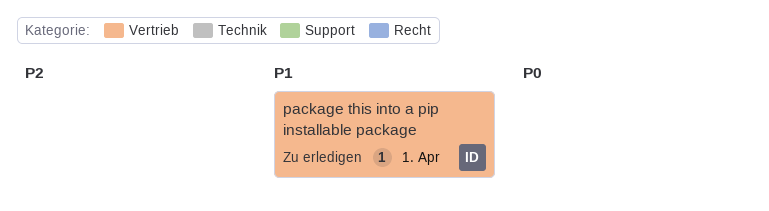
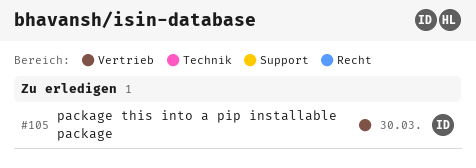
package this into a pip installable package, due: Apr 1 -> Mar 30

